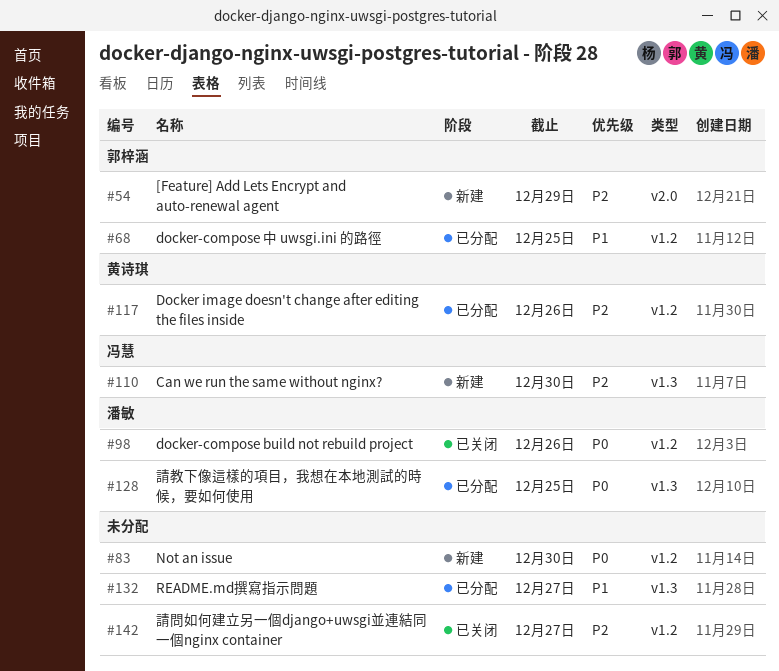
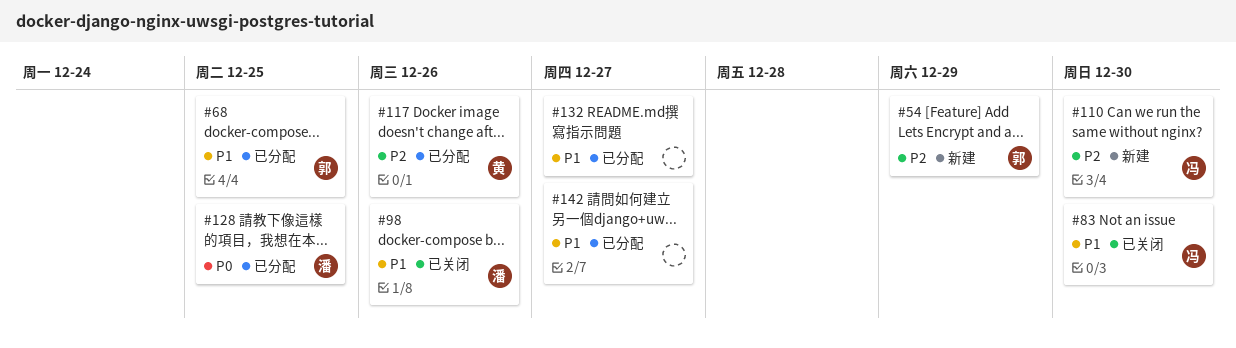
#83, status: 新建 -> 已关闭
#83, owner: none -> 冯慧
#83, priority: P0 -> P1
#98, priority: P0 -> P1
#142, status: 已关闭 -> 已分配
#142, priority: P2 -> P1

